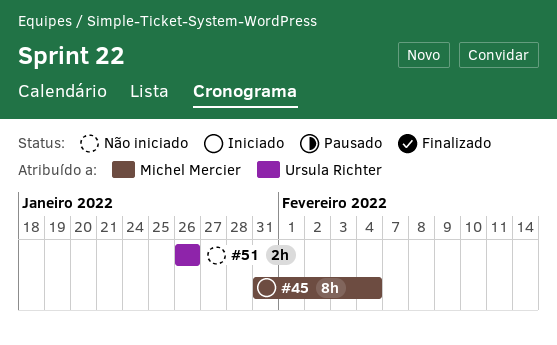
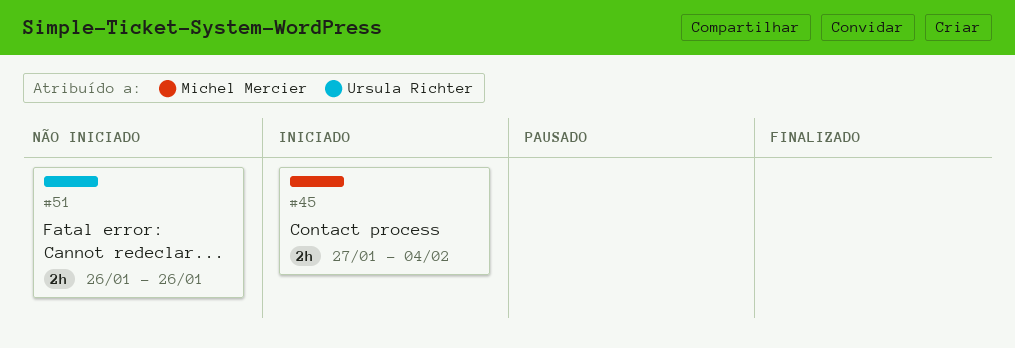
#45, estimate: 8h -> 2h
#45, start: Jan 31 -> Jan 27

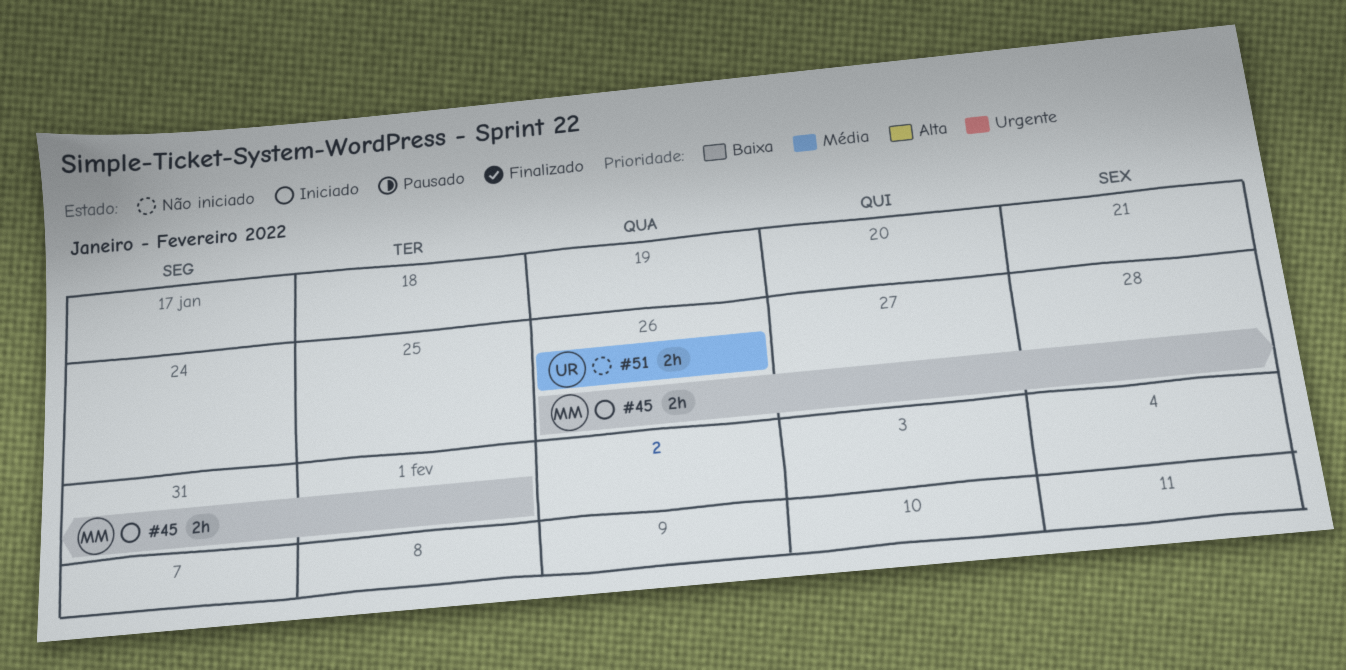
#45, start: Jan 27 -> Jan 26
#45, due: Feb 4 -> Feb 1

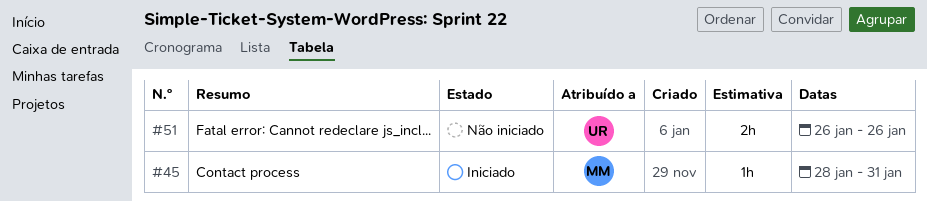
#45, estimate: 2h -> 1h
#45, start: Jan 26 -> Jan 28
#45, due: Feb 1 -> Jan 31

